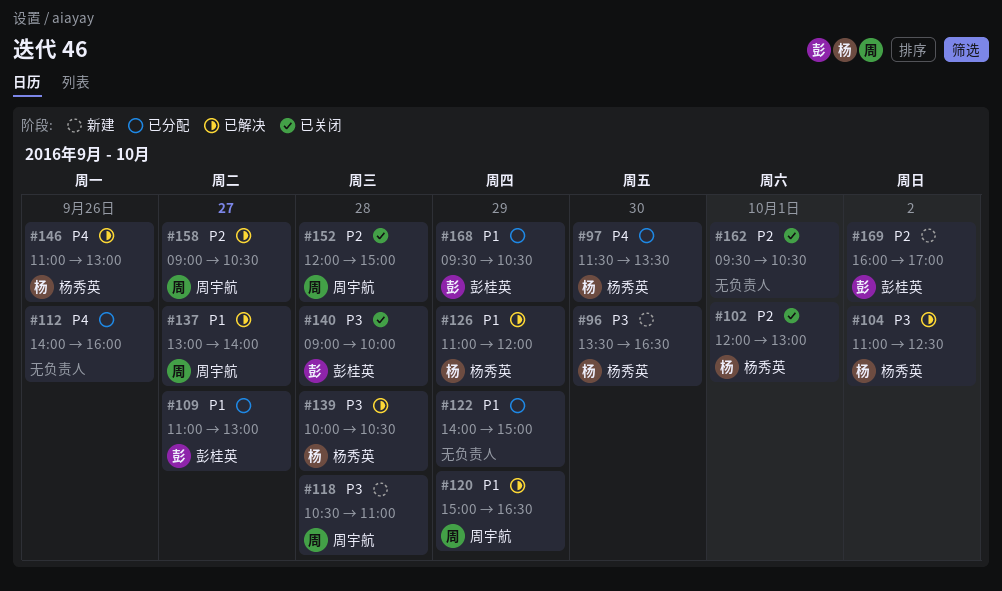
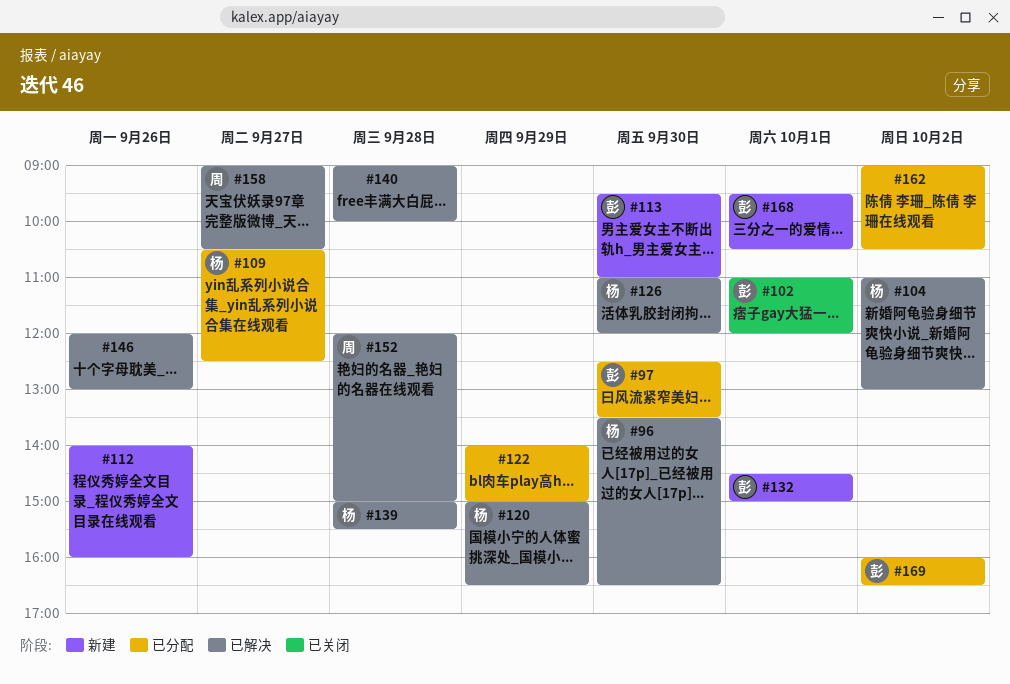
#96, status: 新建 -> 已解决
#97, owner: 杨秀英 -> 彭桂英
#97, begins: 11:30 -> 12:30
#102, owner: 杨秀英 -> 彭桂英
#102, begins: 12:00 -> 11:00
#102, ends: 13:00 -> 12:00
#104, ends: 12:30 -> 13:00
#109, owner: 彭桂英 -> 杨秀英
#109, begins: 11:00 -> 10:30
#109, ends: 13:00 -> 12:30
#112, status: 已分配 -> 新建
#113: none -> present
#118: present -> none
#120, owner: 周宇航 -> 杨秀英
#126, day: Sep 29 -> Sep 30
#132: none -> present
#137: present -> none
#139, begins: 10:00 -> 15:00
#139, ends: 10:30 -> 15:30
#140, status: 已关闭 -> 已解决
#140, owner: 彭桂英 -> none
#146, owner: 杨秀英 -> none
#146, begins: 11:00 -> 12:00
#152, status: 已关闭 -> 已解决
#162, status: 已关闭 -> 已分配
#162, day: Oct 1 -> Oct 2
#162, begins: 09:30 -> 09:00
#168, status: 已分配 -> 新建
#168, day: Sep 29 -> Oct 1
#169, status: 新建 -> 已分配
#169, ends: 17:00 -> 16:30

